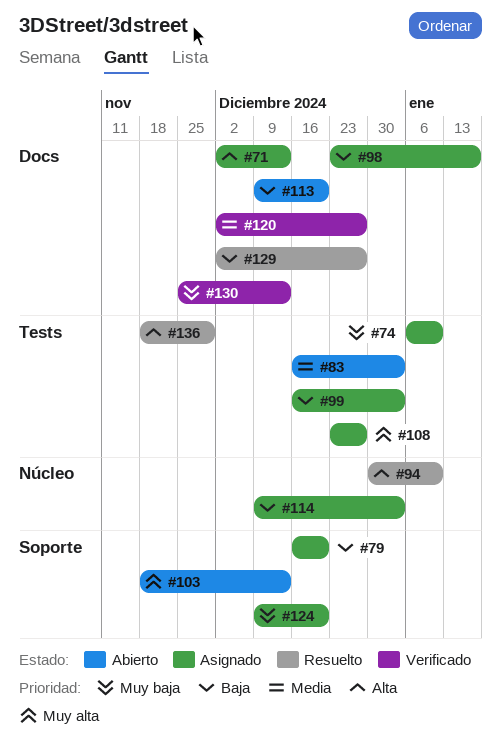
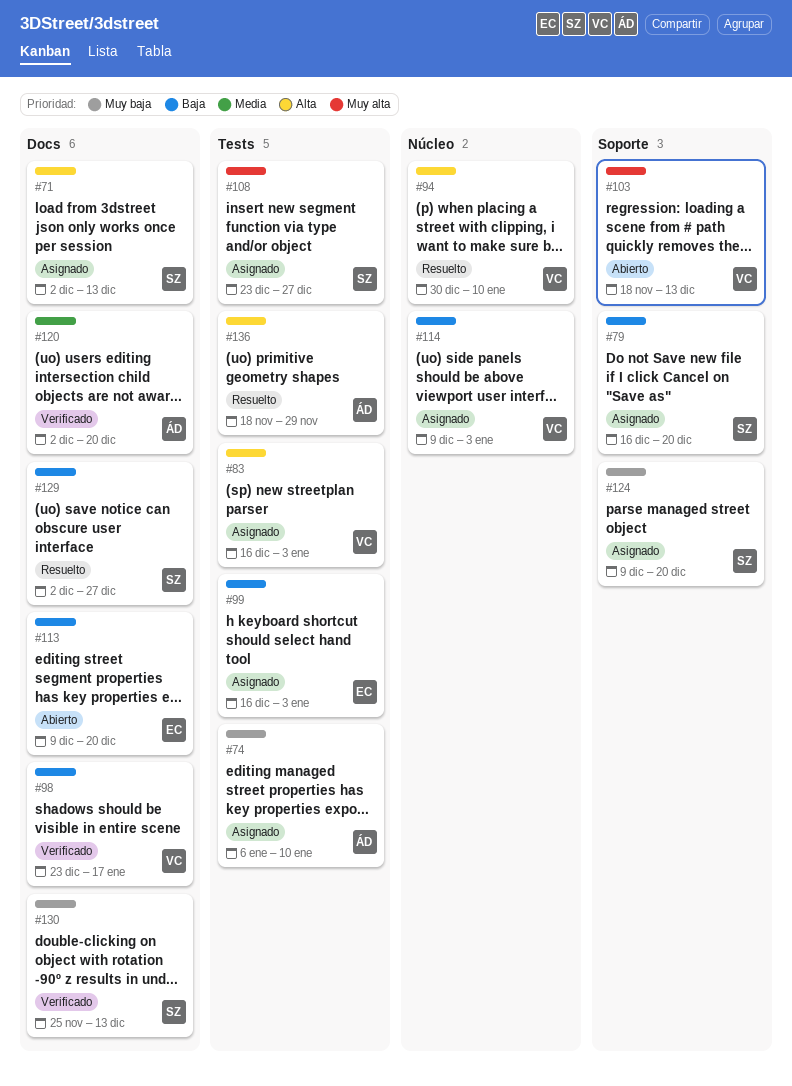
#83, status: Abierto -> Asignado
#83, priority: Media -> Alta
#98, status: Asignado -> Verificado
#120, due: Dec 27 -> Dec 20

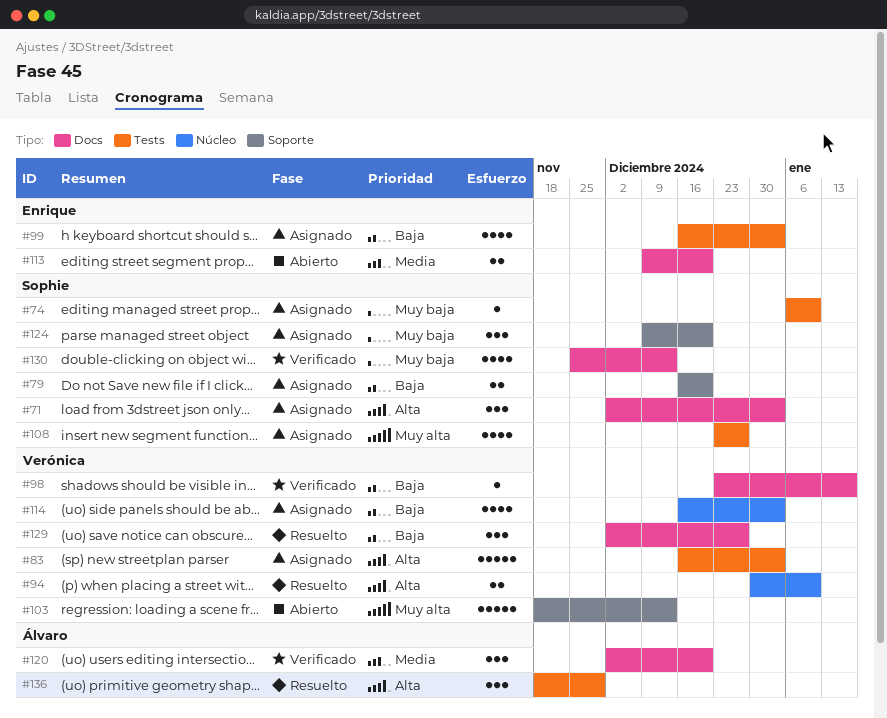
#71, due: Dec 13 -> Jan 3
#74, owner: Álvaro -> Sophie
#113, priority: Baja -> Media
#114, start: Dec 9 -> Dec 16
#129, owner: Sophie -> Verónica

